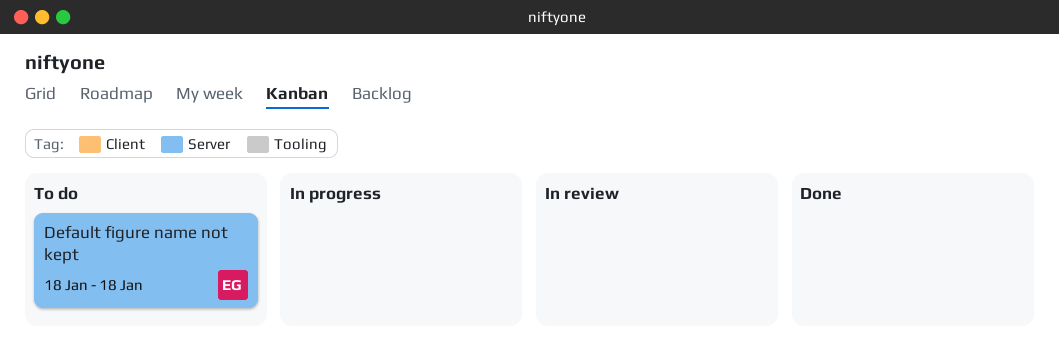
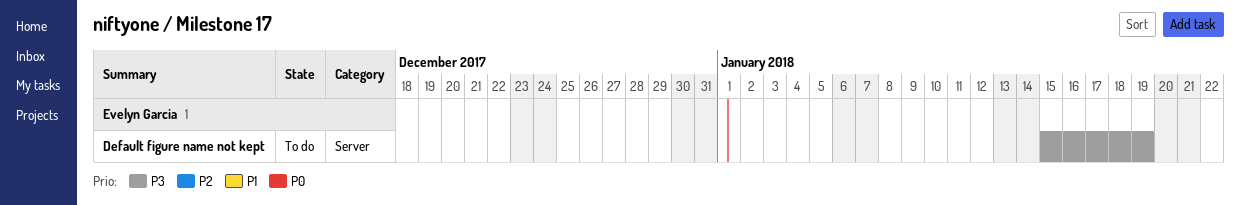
Default figure name not kept, start: Jan 18 -> Jan 15
Default figure name not kept, due: Jan 18 -> Jan 19

